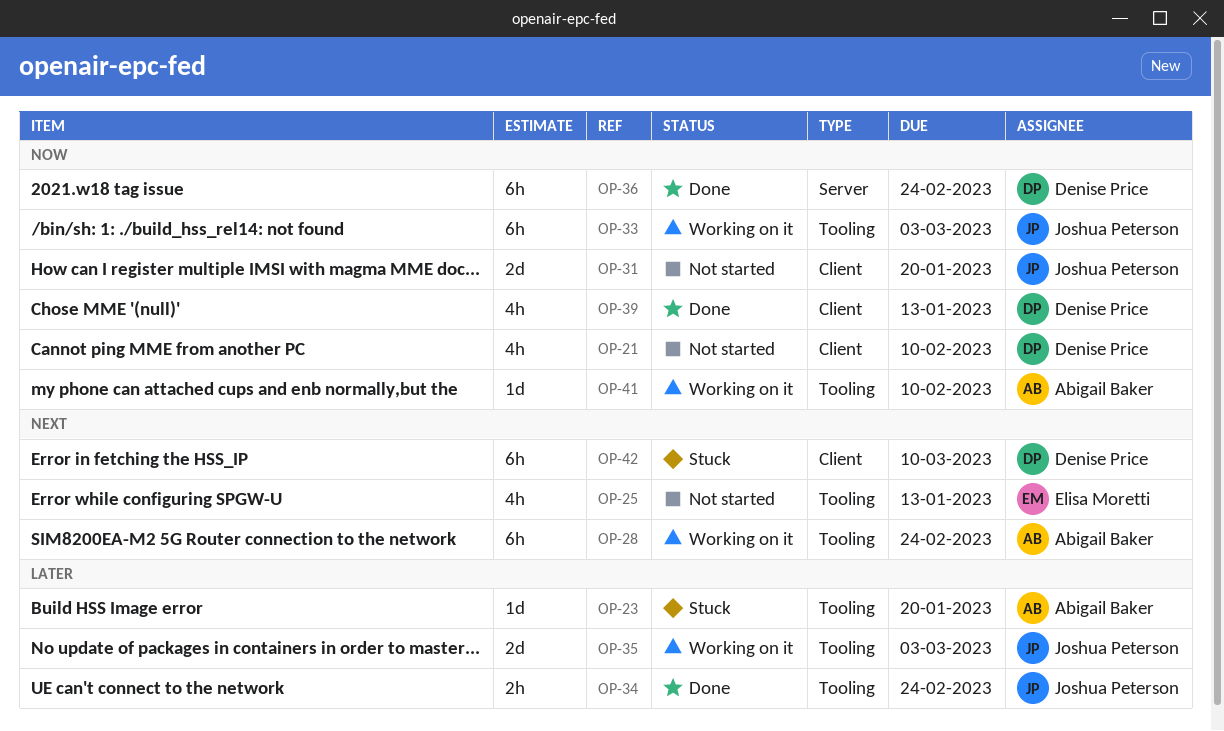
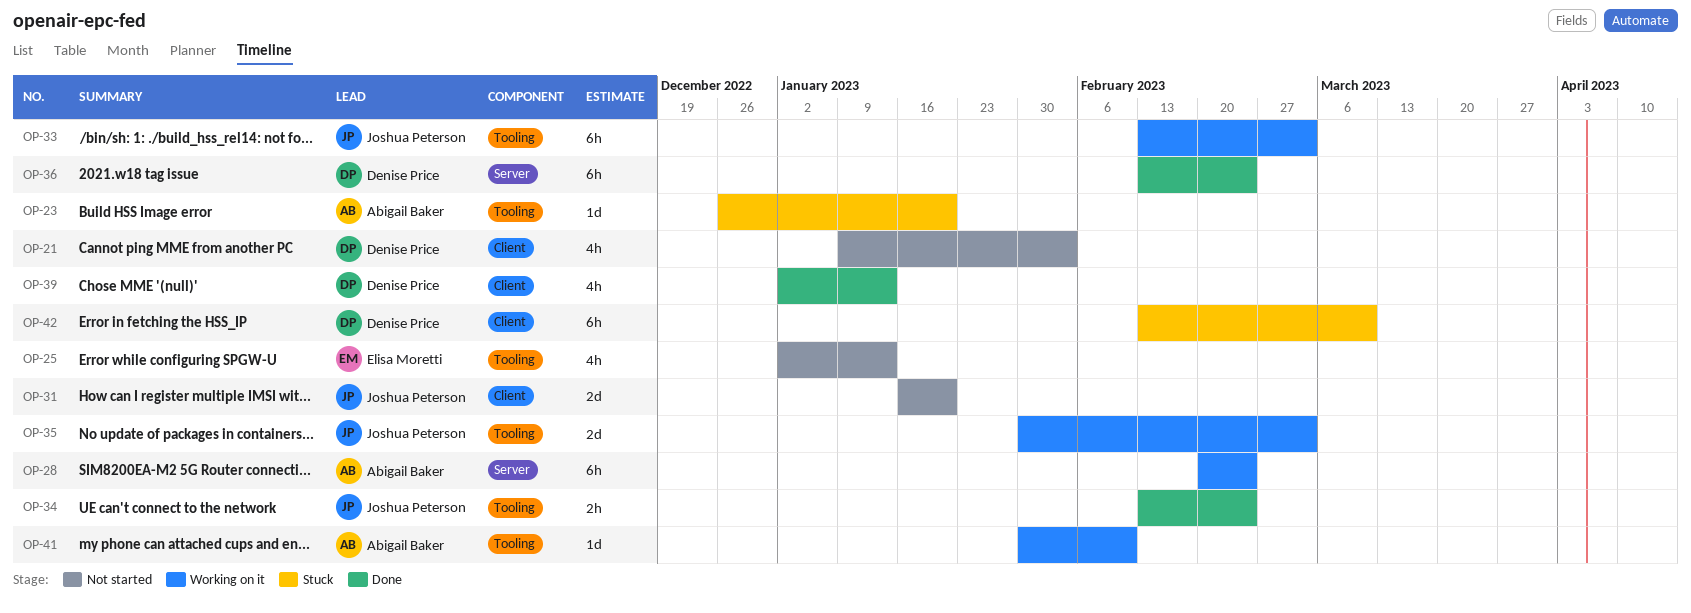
OP-21, due: Feb 10 -> Feb 3
OP-28, label: Tooling -> Server

